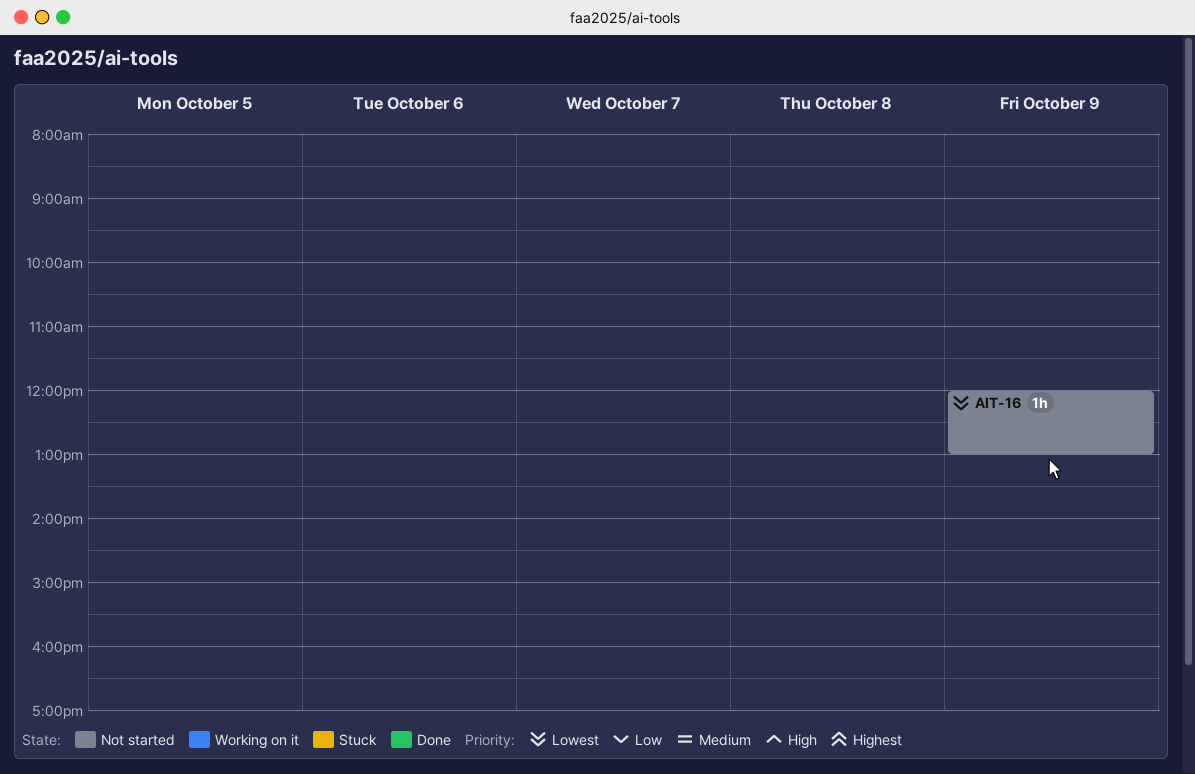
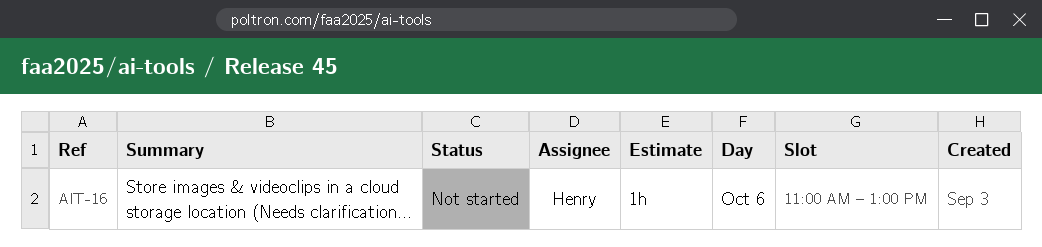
AIT-16, day: Oct 9 -> Oct 6
AIT-16, begins: 12:00 -> 11:00

